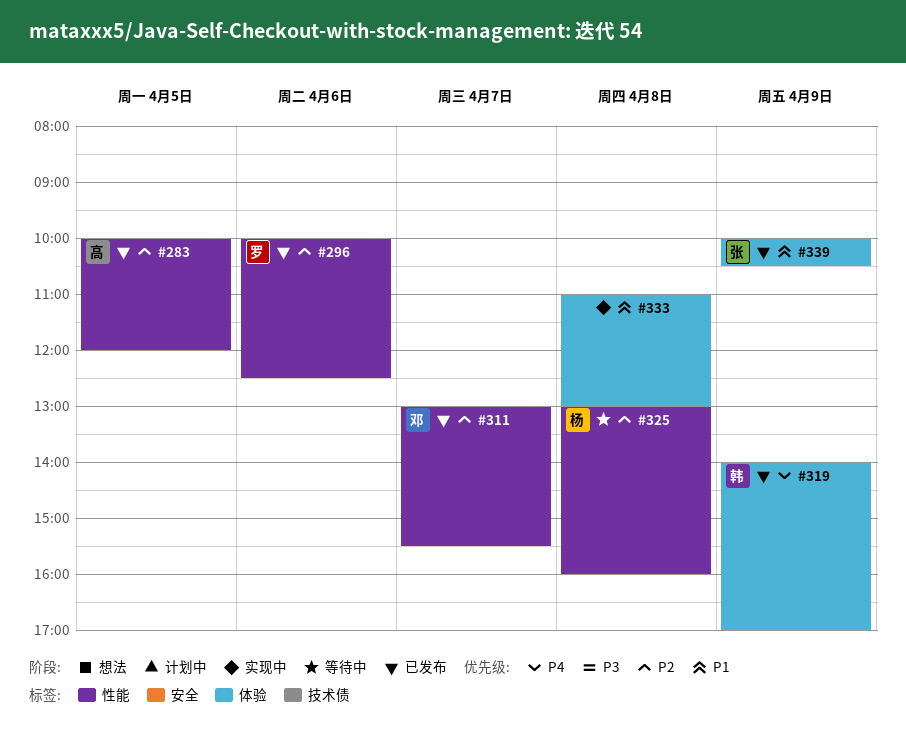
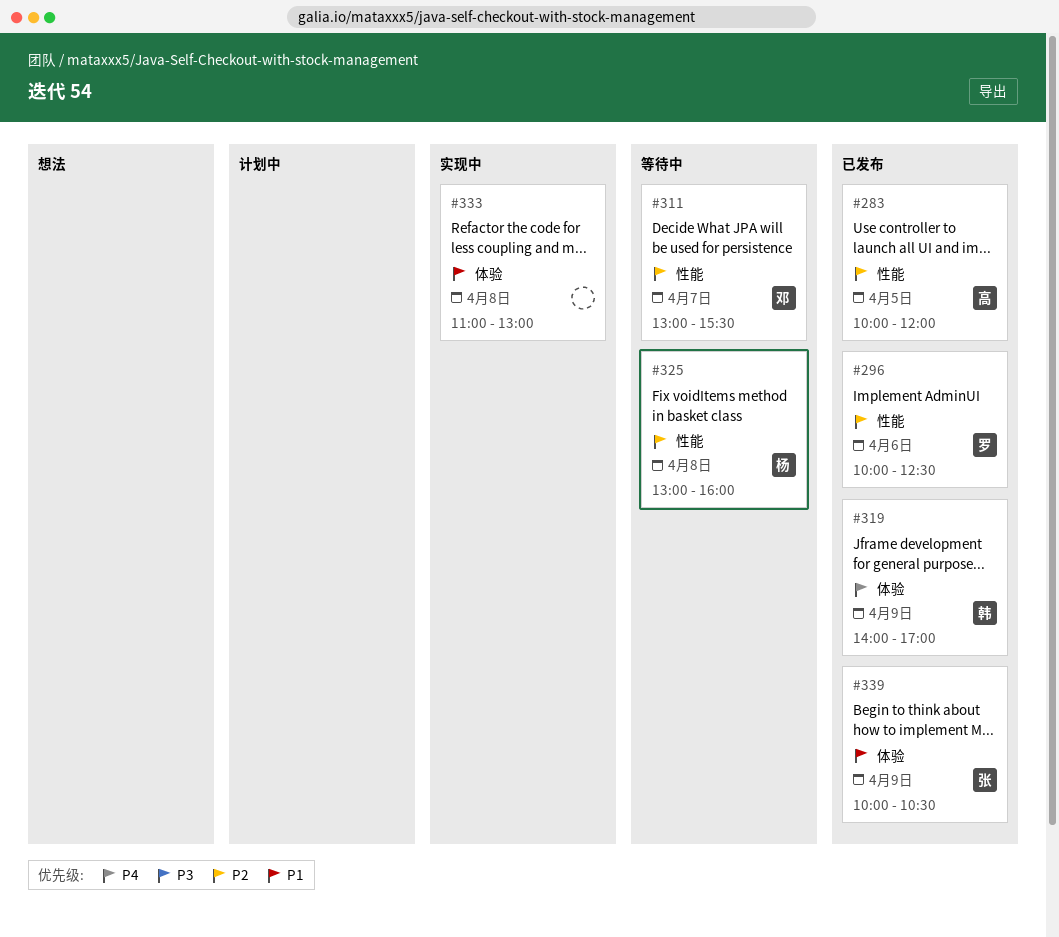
#311, status: 已发布 -> 等待中

